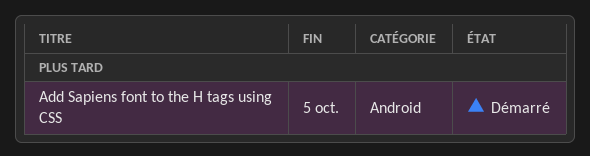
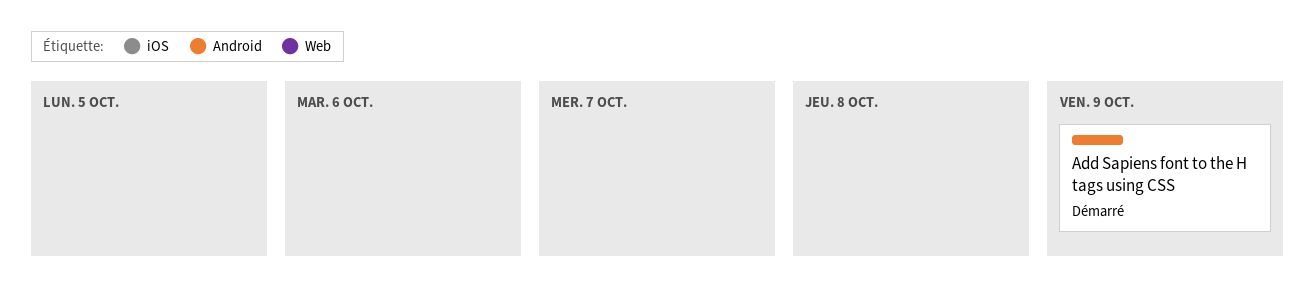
Add Sapiens font to the H tags using CSS, due: Oct 5 -> Oct 9

